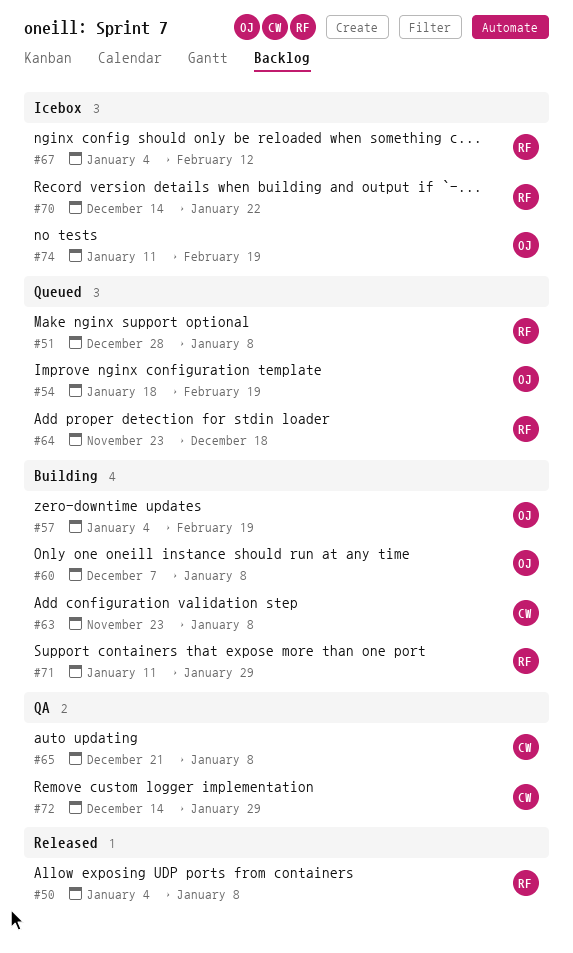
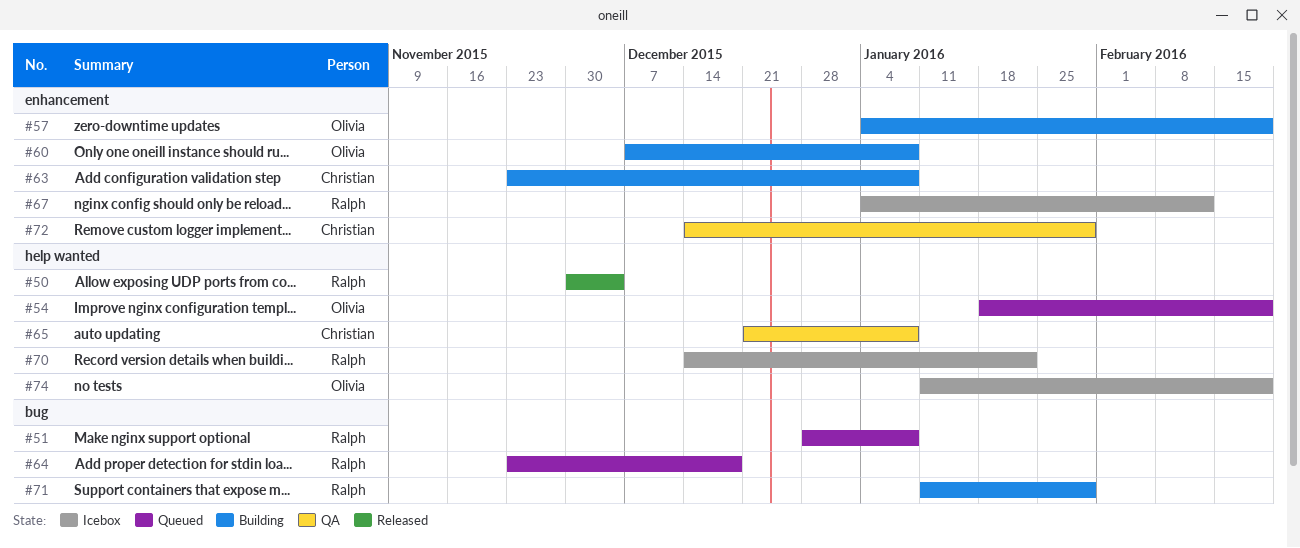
#50, start: Jan 4 -> Nov 30
#50, due: Jan 8 -> Dec 4

